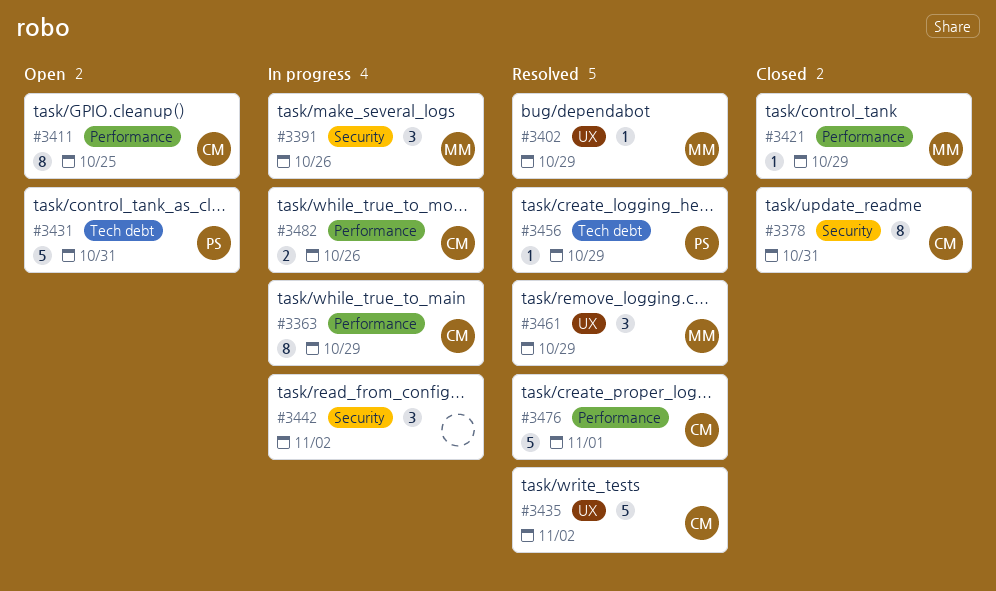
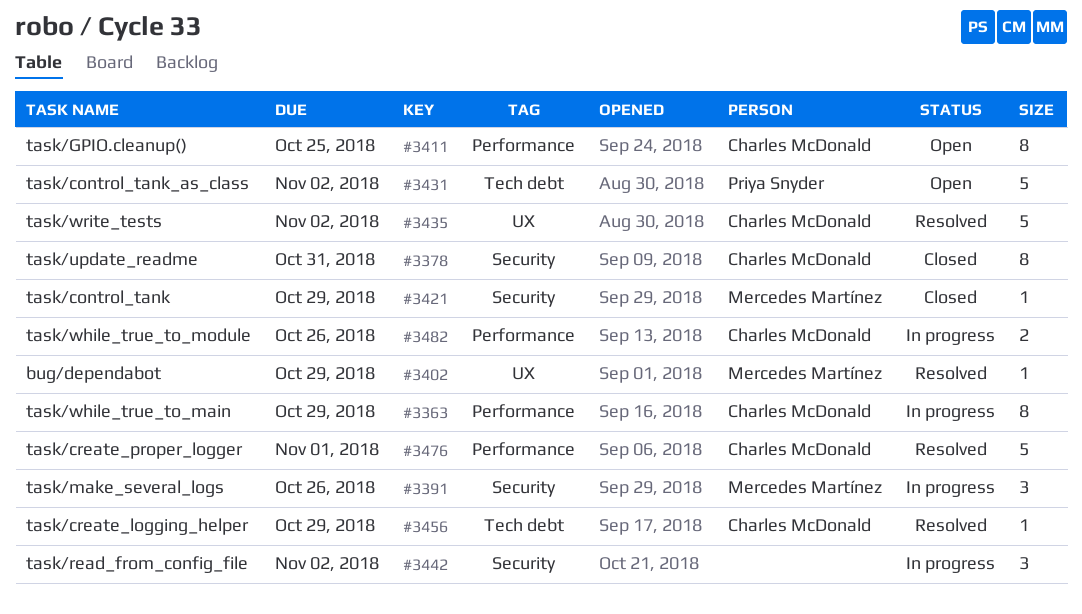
#3421, label: Performance -> Security
#3431, due: Oct 31 -> Nov 2
#3456, owner: Priya Snyder -> Charles McDonald
#3461: present -> none

